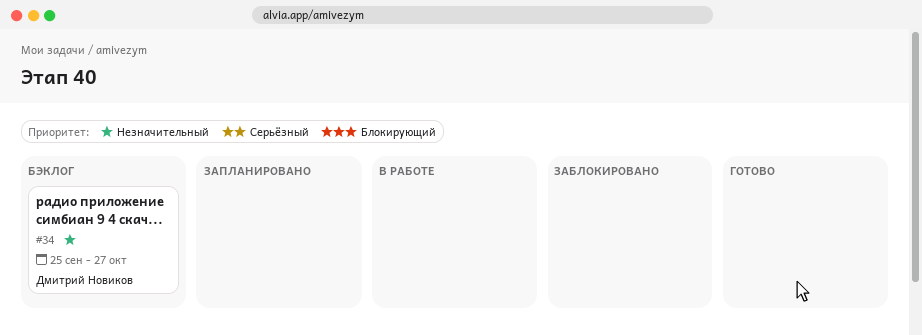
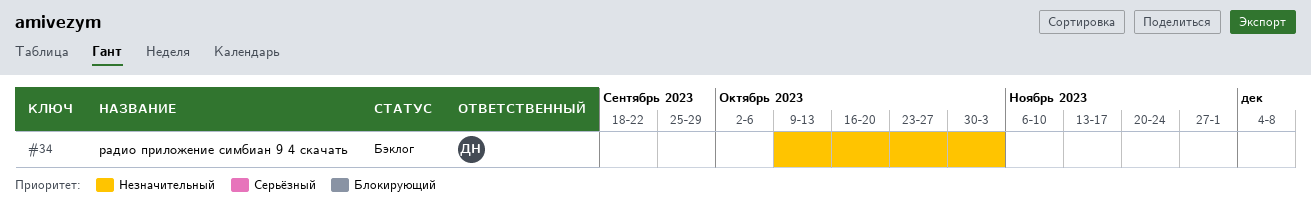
#34, start: Sep 25 -> Oct 9
#34, due: Oct 27 -> Nov 3

